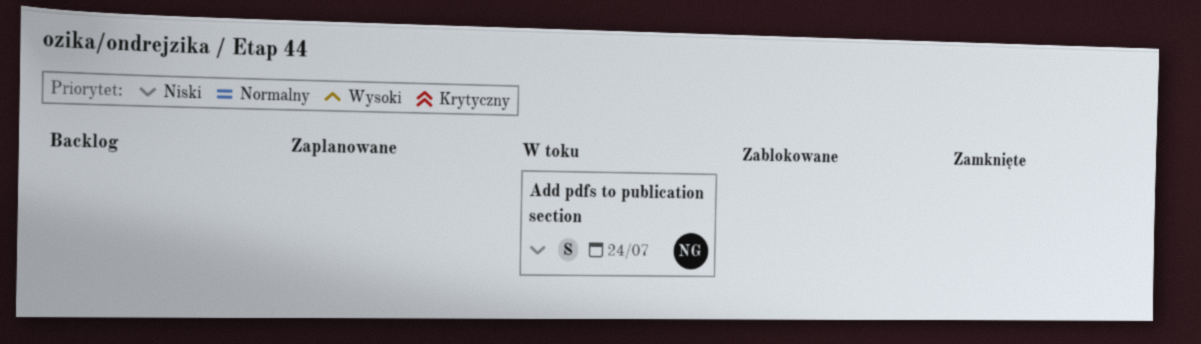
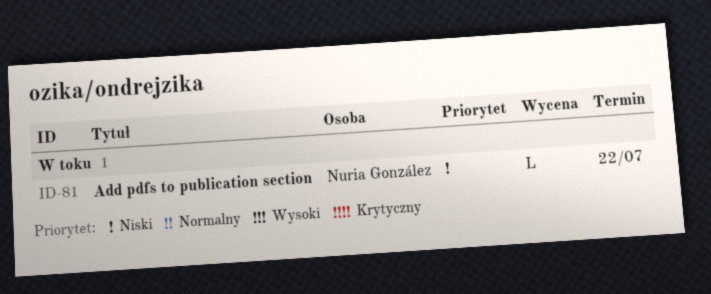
Add pdfs to publication section, estimate: S -> L
Add pdfs to publication section, due: Jul 24 -> Jul 22

